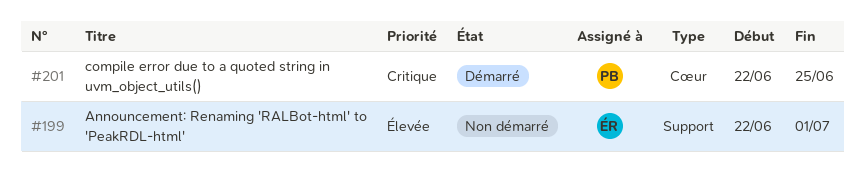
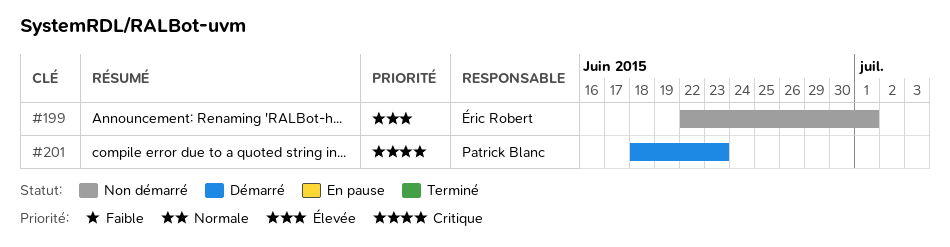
#201, start: Jun 22 -> Jun 18
#201, due: Jun 25 -> Jun 23

